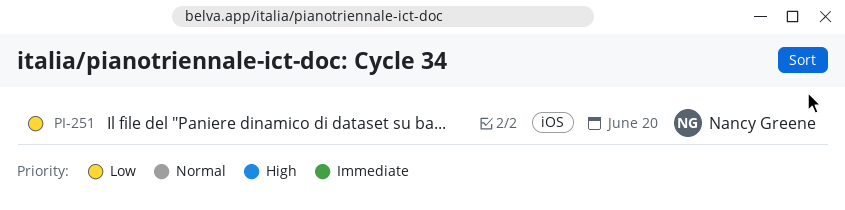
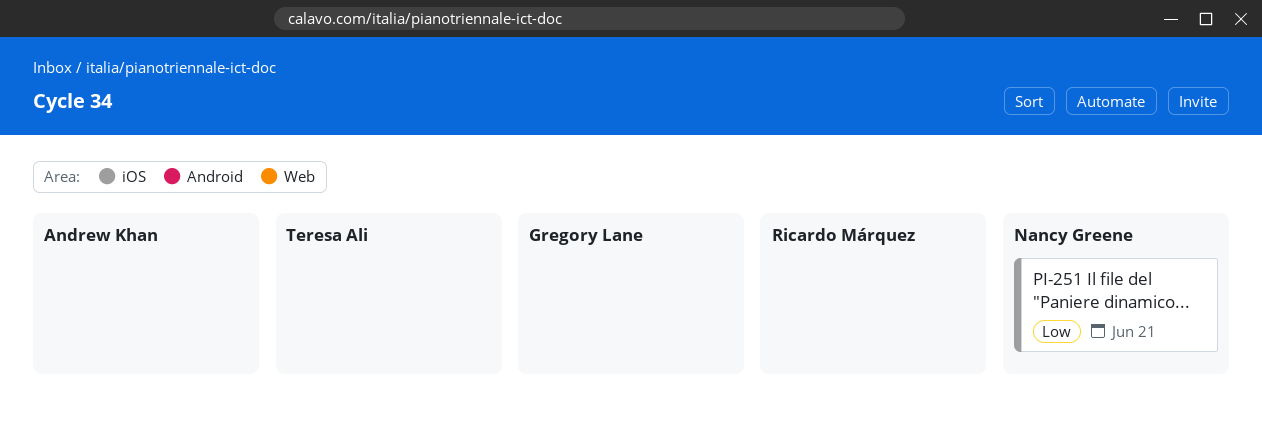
PI-251, due: Jun 20 -> Jun 21

